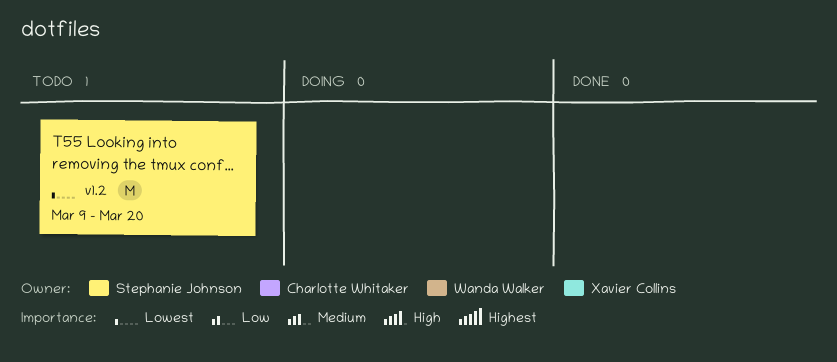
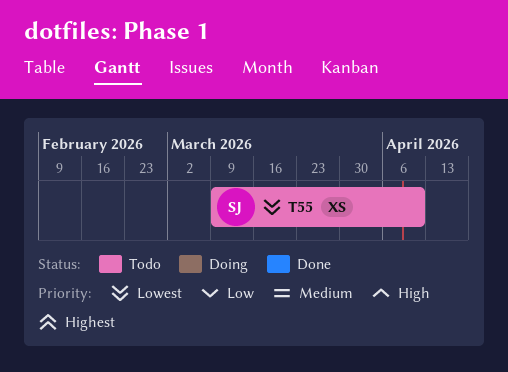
T55, estimate: M -> XS
T55, due: Mar 20 -> Apr 10

